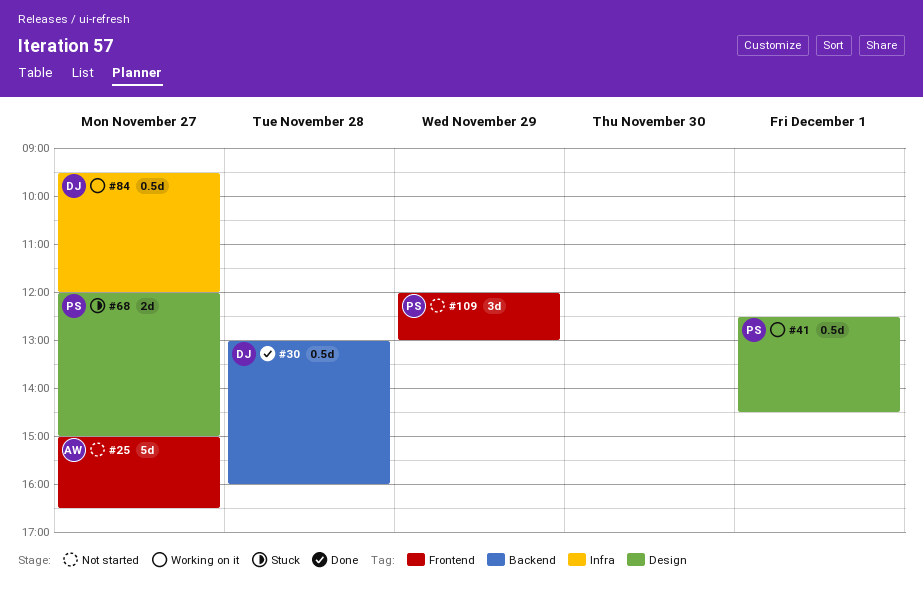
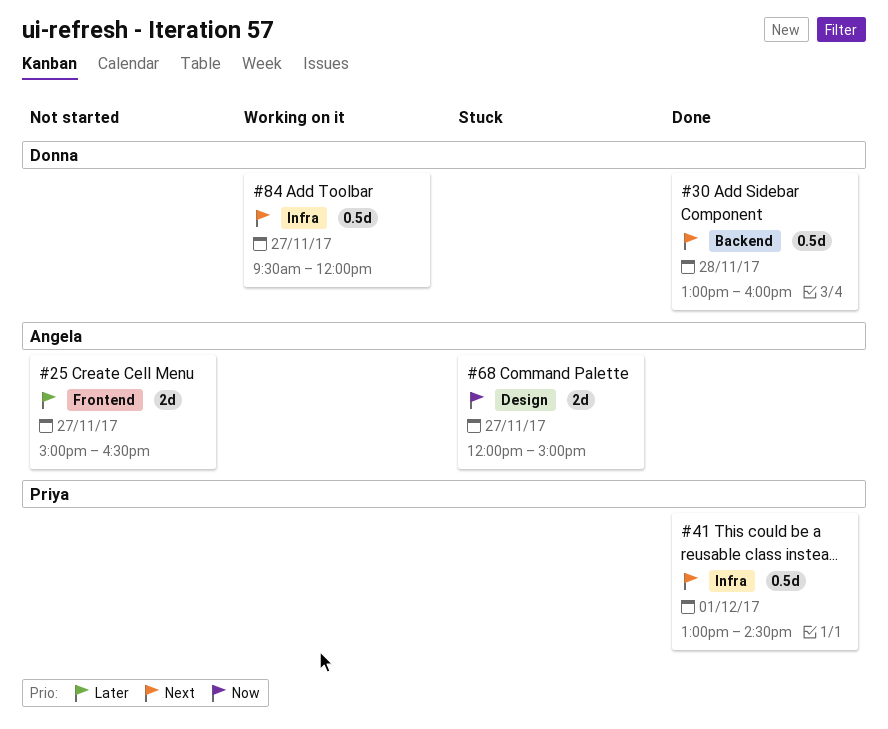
#25, estimate: 5d -> 2d
#41, status: Working on it -> Done
#41, label: Design -> Infra
#41, begins: 12:30 -> 13:00
#68, owner: Priya -> Angela
#109: present -> none

